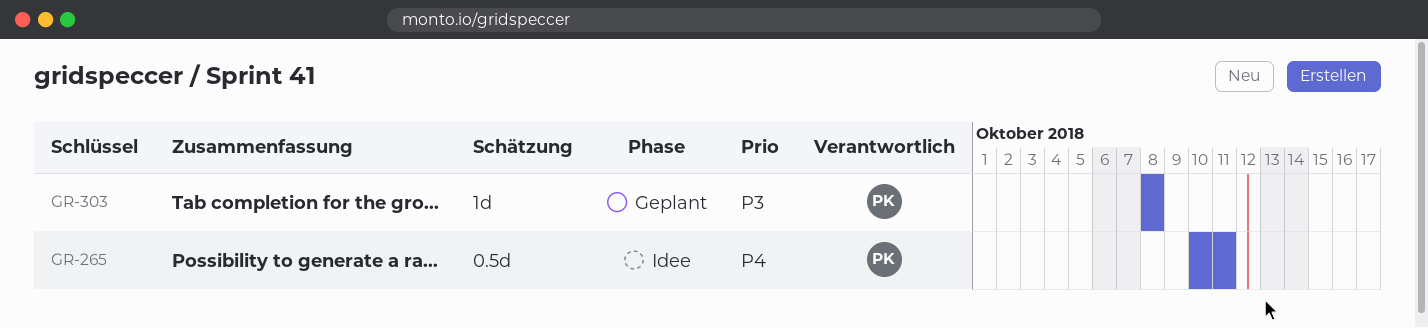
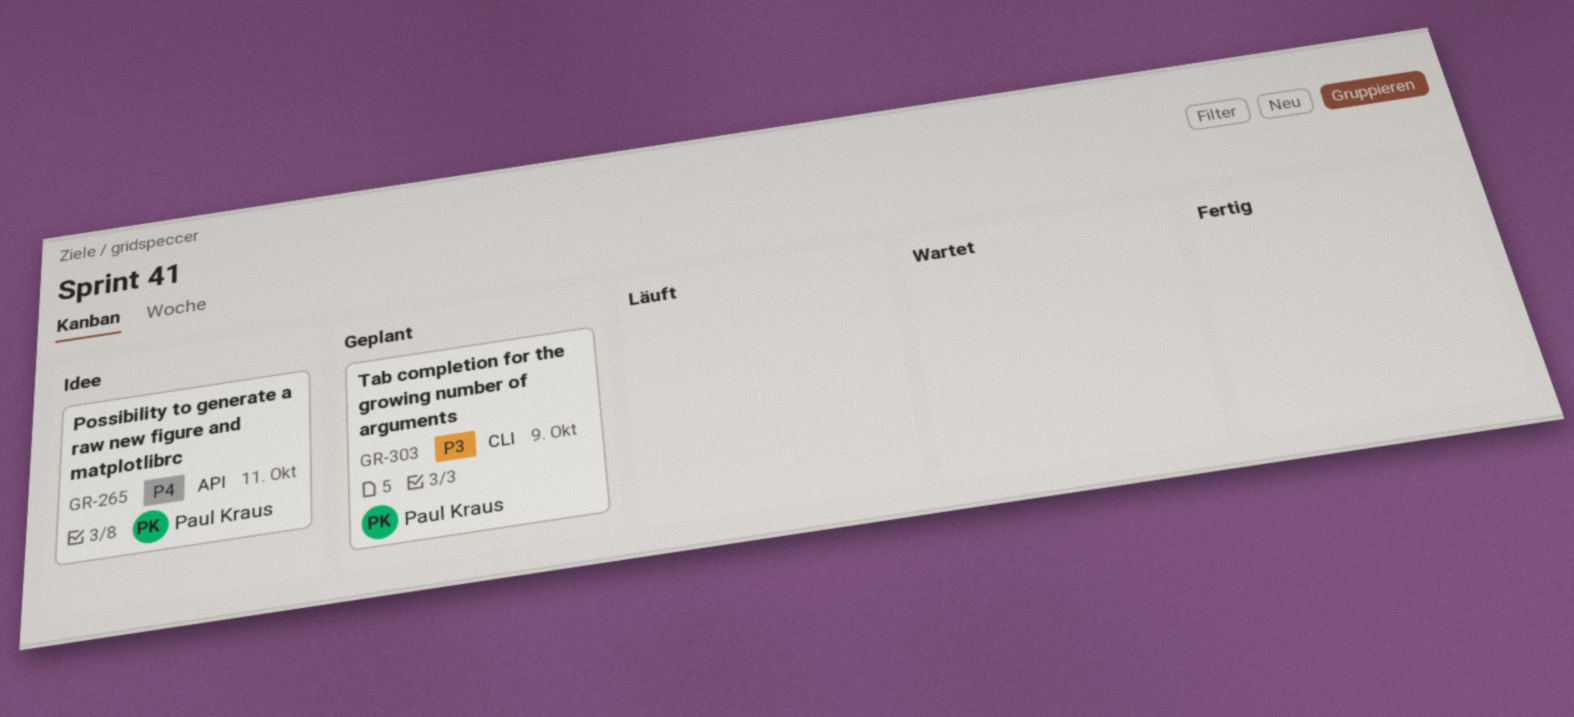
GR-303, due: Oct 8 -> Oct 9

